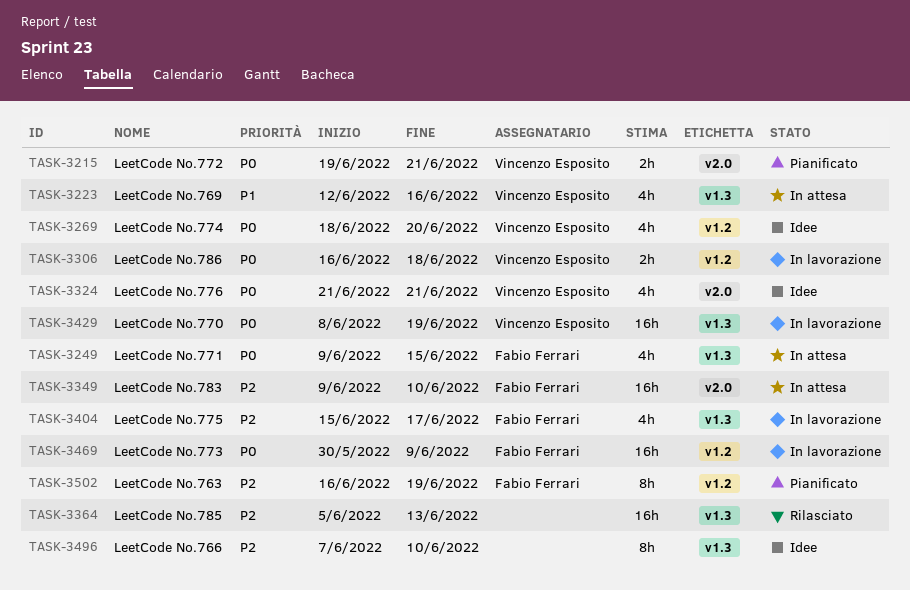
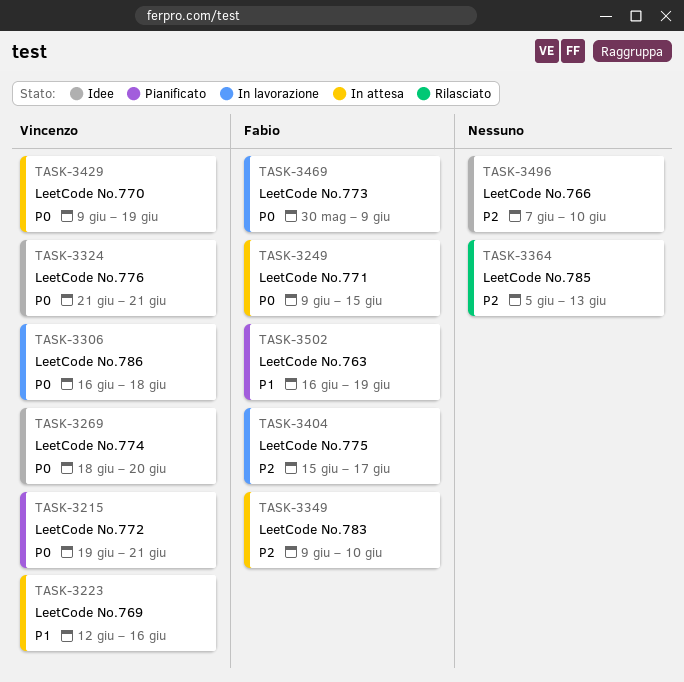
TASK-3429, status: In lavorazione -> In attesa
TASK-3429, start: Jun 8 -> Jun 9
TASK-3502, priority: P2 -> P1

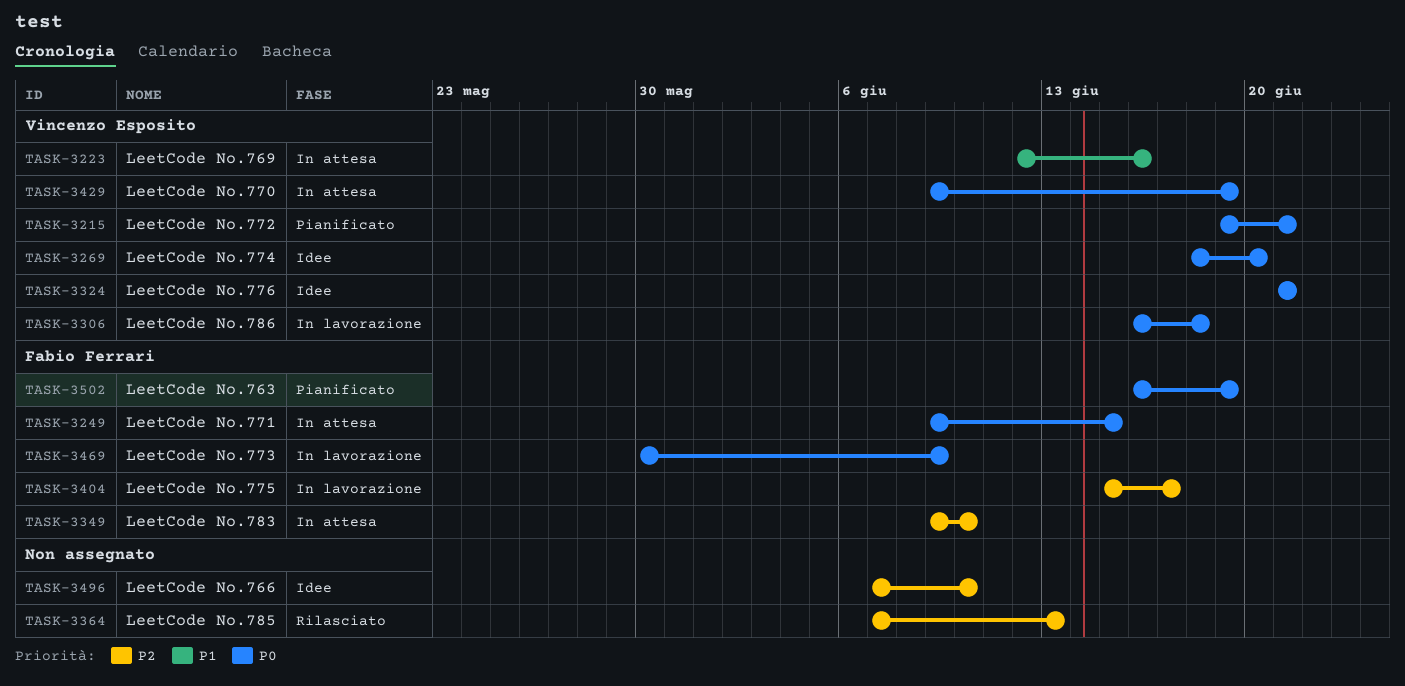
TASK-3364, start: Jun 5 -> Jun 7
TASK-3502, priority: P1 -> P0

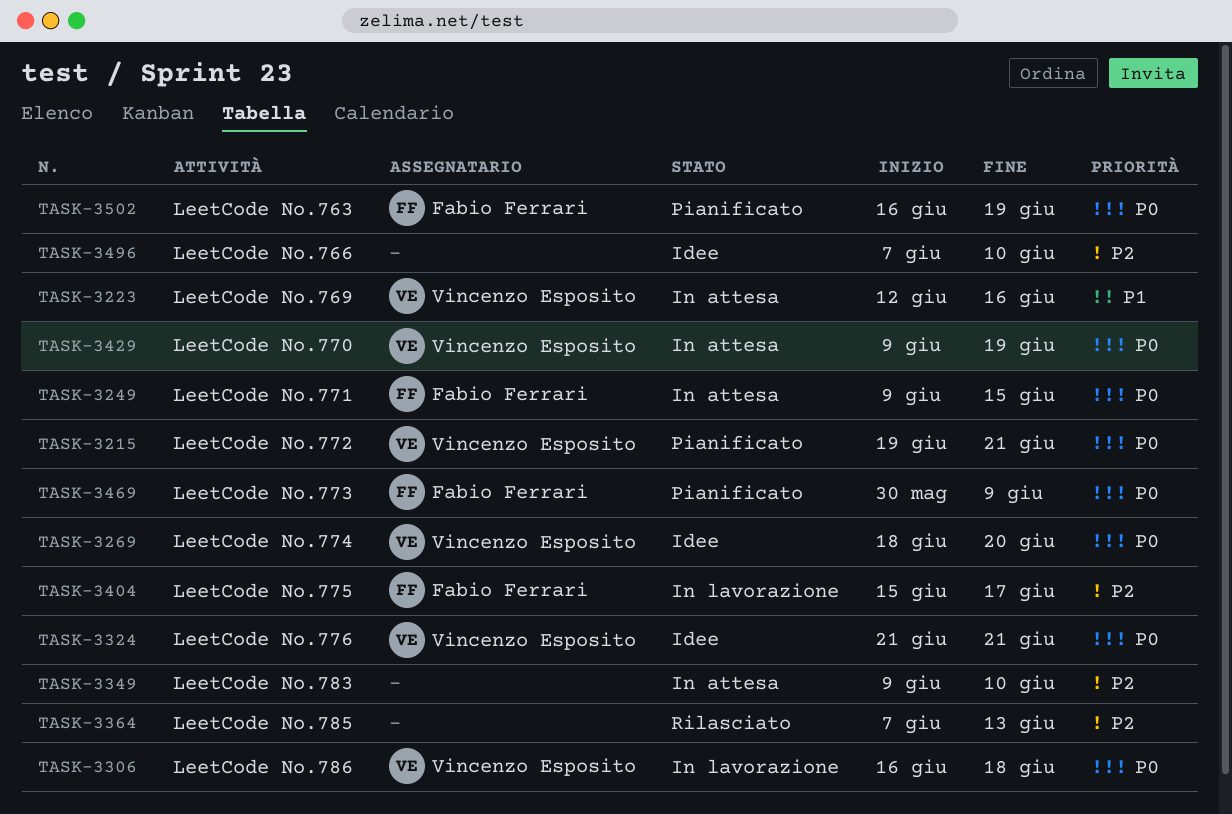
TASK-3349, owner: Fabio Ferrari -> none
TASK-3469, status: In lavorazione -> Pianificato

